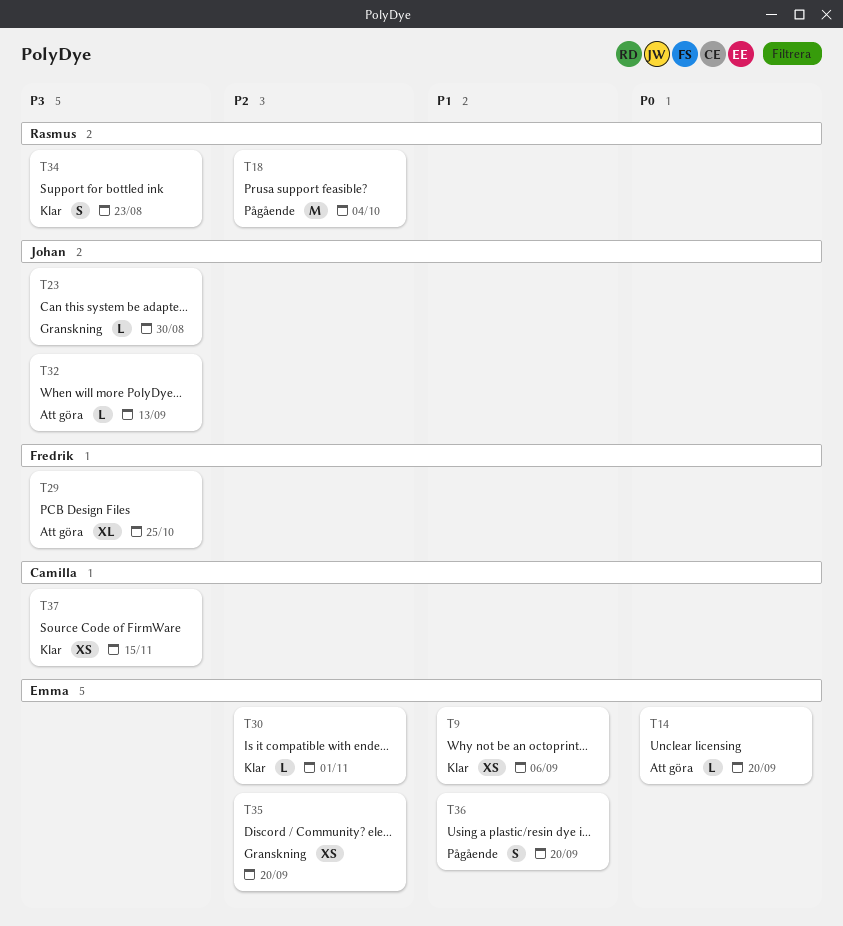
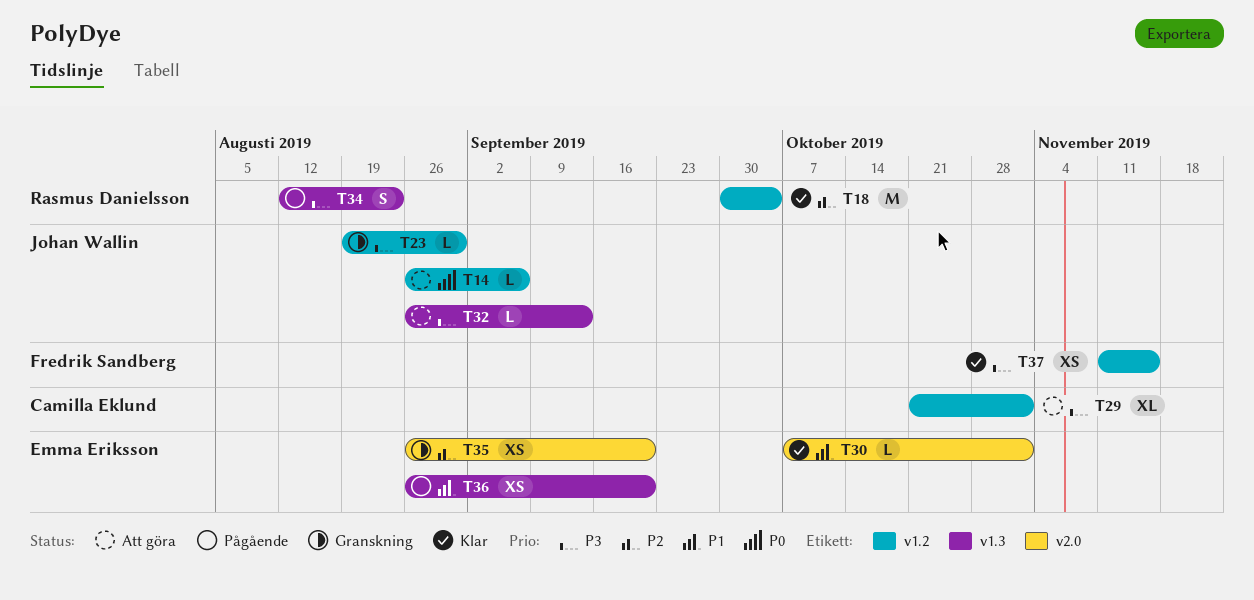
T9: present -> none
T14, owner: Emma Eriksson -> Johan Wallin
T14, due: Sep 20 -> Sep 6
T18, status: Pågående -> Klar
T29, owner: Fredrik Sandberg -> Camilla Eklund
T29, due: Oct 25 -> Nov 1
T30, priority: P2 -> P1
T34, status: Klar -> Pågående
T36, estimate: S -> XS
T37, owner: Camilla Eklund -> Fredrik Sandberg

